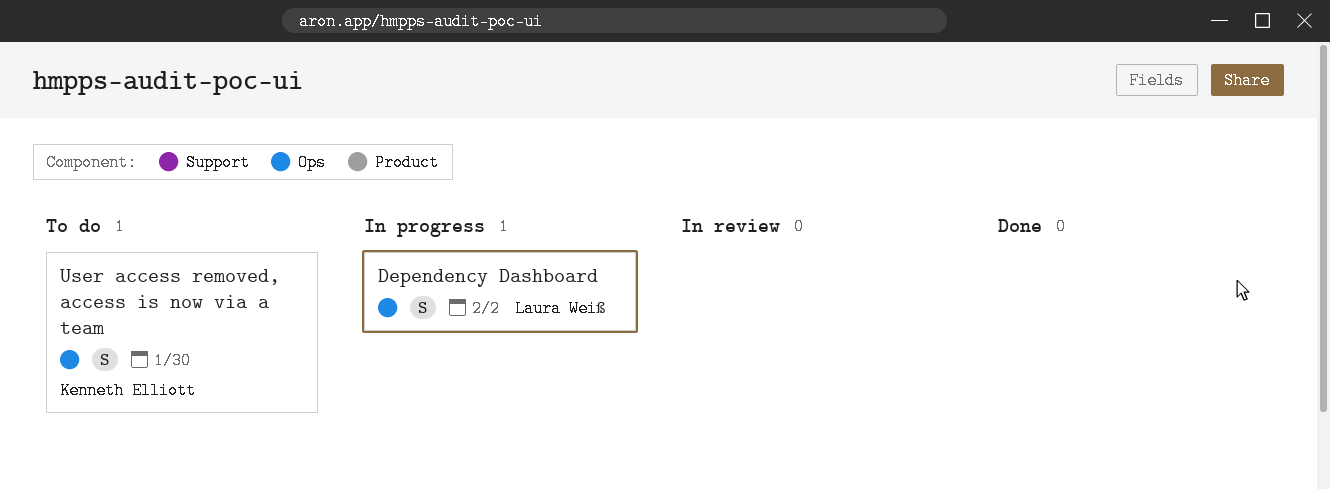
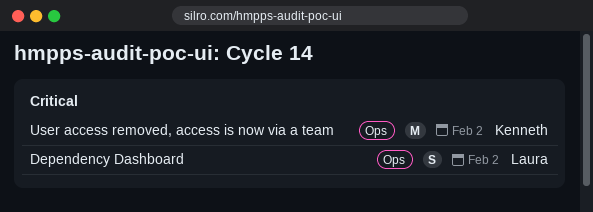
User access removed, access is now via a team, estimate: S -> M
User access removed, access is now via a team, due: Jan 30 -> Feb 2

